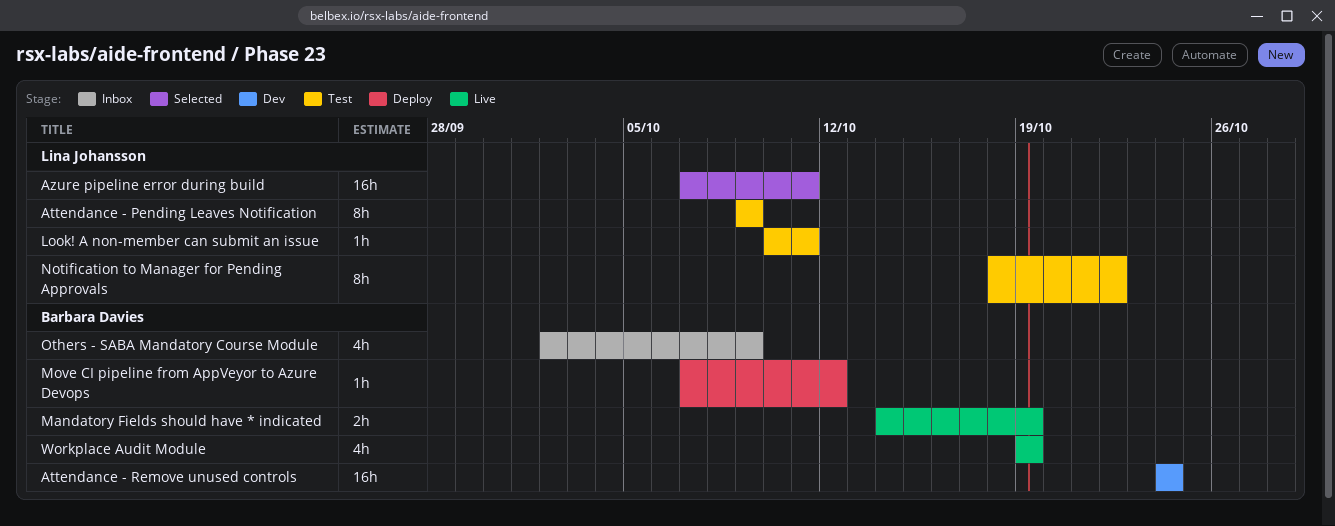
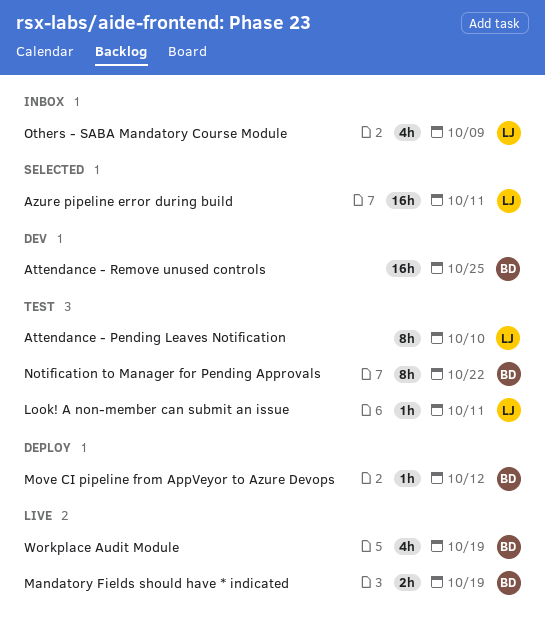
Attendance - Pending Leaves Notification, due: Oct 9 -> Oct 10
Attendance - Remove unused controls, due: Oct 24 -> Oct 25
Notification to Manager for Pending Approvals, owner: Lina Johansson -> Barbara Davies
Others - SABA Mandatory Course Module, owner: Barbara Davies -> Lina Johansson

